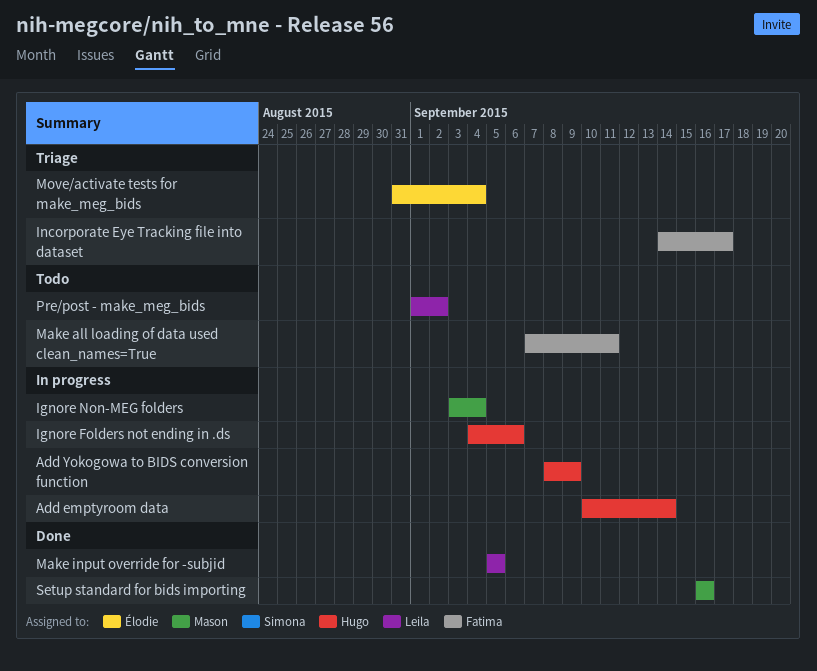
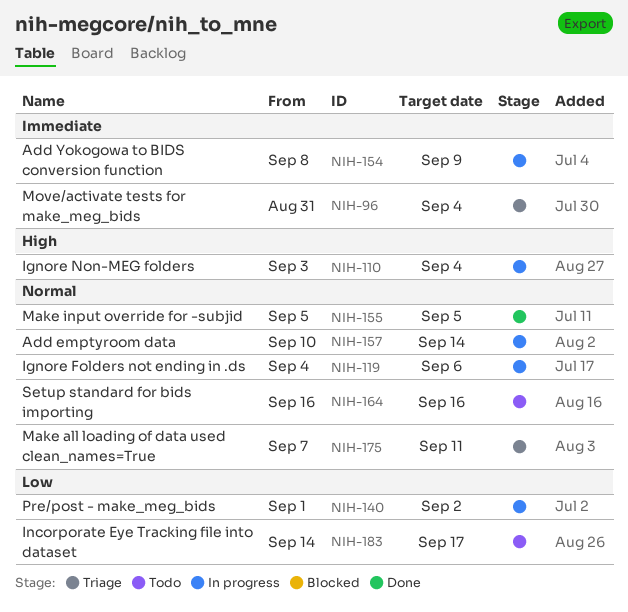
Incorporate Eye Tracking file into dataset, status: Triage -> Todo
Make all loading of data used clean_names=True, status: Todo -> Triage
Pre/post - make_meg_bids, status: Todo -> In progress
Setup standard for bids importing, status: Done -> Todo

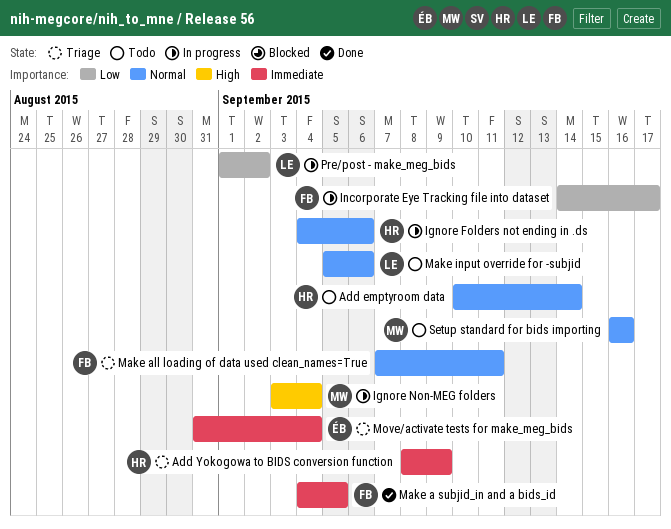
Add emptyroom data, status: In progress -> Todo
Add Yokogowa to BIDS conversion function, status: In progress -> Triage
Incorporate Eye Tracking file into dataset, status: Todo -> In progress
Make a subjid_in and a bids_id: none -> present
Make input override for -subjid, status: Done -> Todo
Make input override for -subjid, due: Sep 5 -> Sep 6

